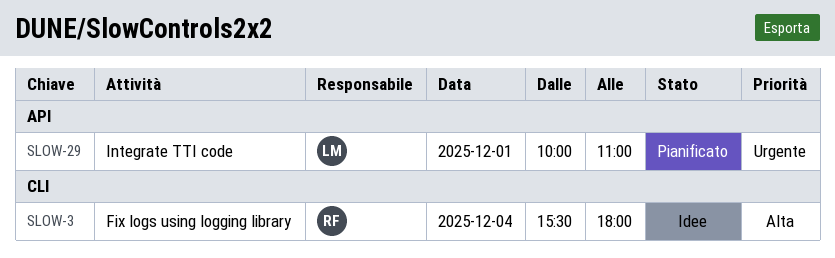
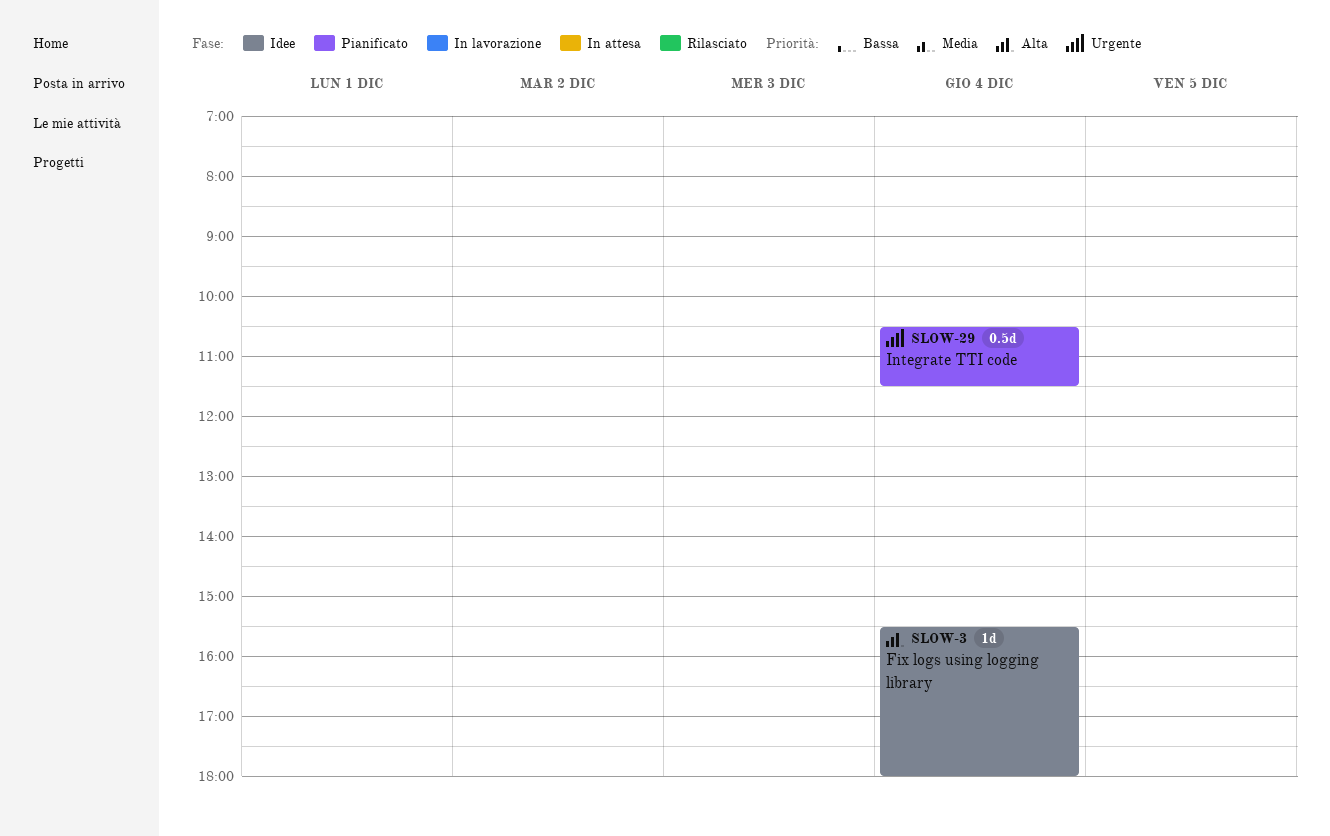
SLOW-29, day: Dec 1 -> Dec 4
SLOW-29, begins: 10:00 -> 10:30
SLOW-29, ends: 11:00 -> 11:30

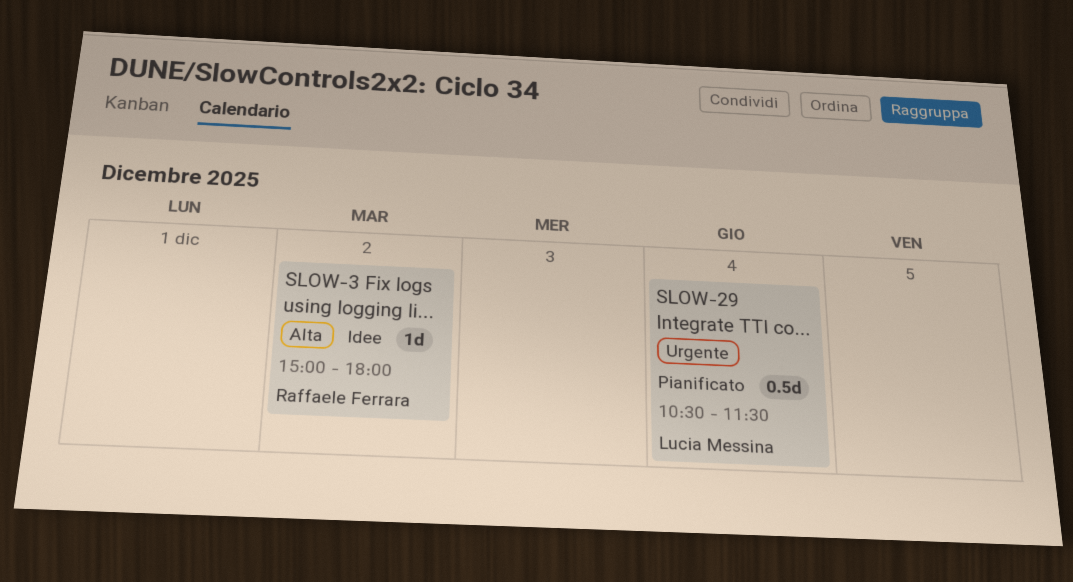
SLOW-3, day: Dec 4 -> Dec 2
SLOW-3, begins: 15:30 -> 15:00

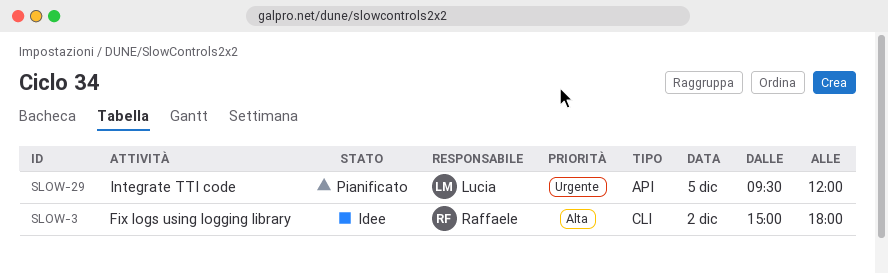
SLOW-29, day: Dec 4 -> Dec 5
SLOW-29, begins: 10:30 -> 09:30
SLOW-29, ends: 11:30 -> 12:00

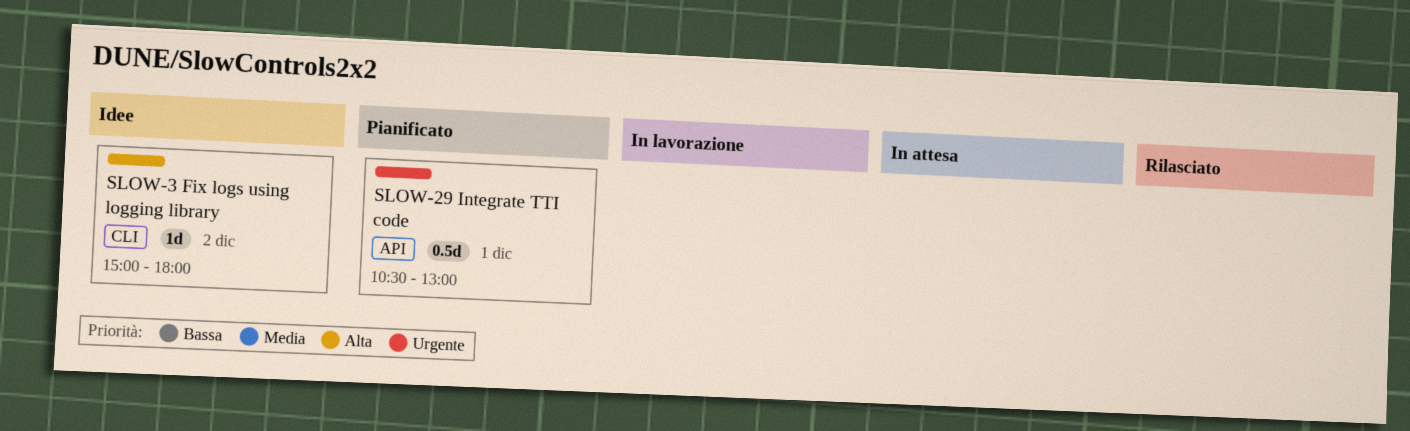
SLOW-29, day: Dec 5 -> Dec 1
SLOW-29, begins: 09:30 -> 10:30
SLOW-29, ends: 12:00 -> 13:00

